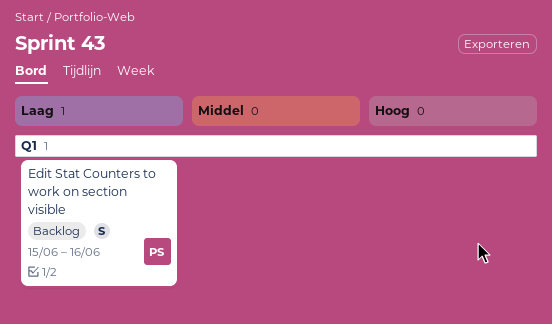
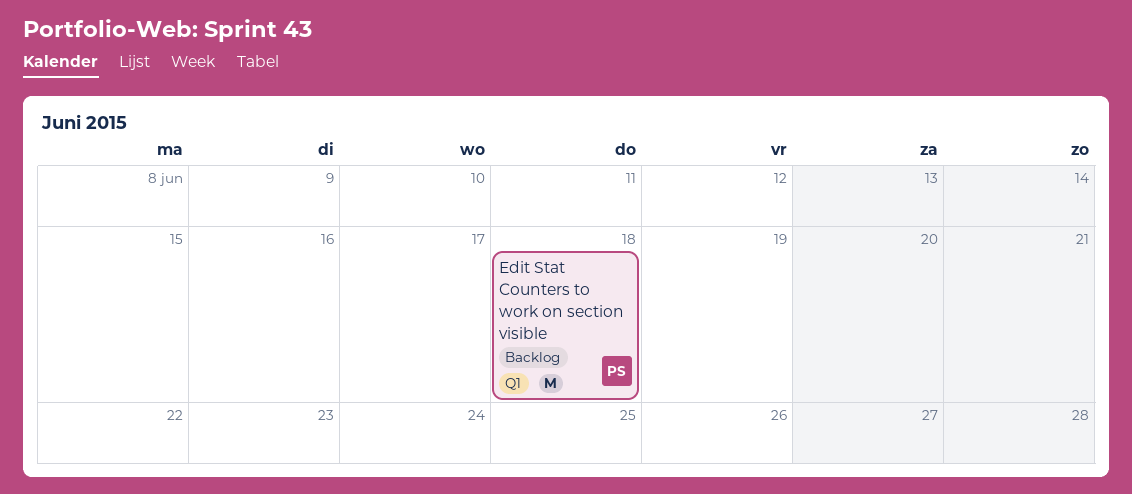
Edit Stat Counters to work on section visible, estimate: S -> M
Edit Stat Counters to work on section visible, due: Jun 16 -> Jun 18

